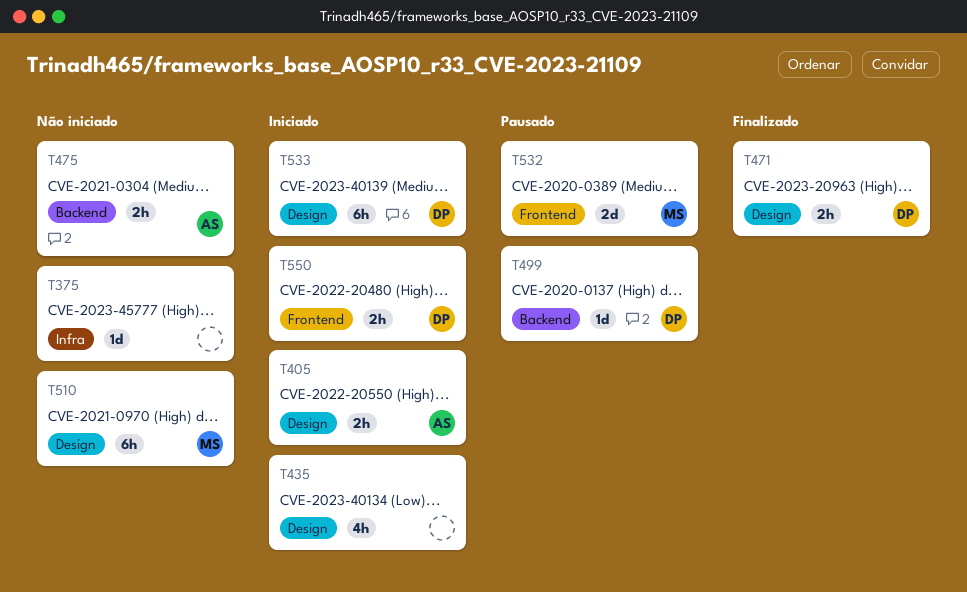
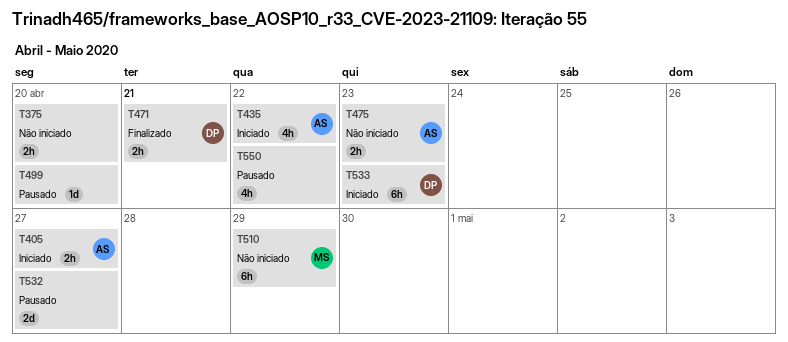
T375, estimate: 1d -> 2h
T435, owner: none -> AS
T499, owner: DP -> none
T532, owner: MS -> none
T550, status: Iniciado -> Pausado
T550, owner: DP -> none
T550, estimate: 2h -> 4h

